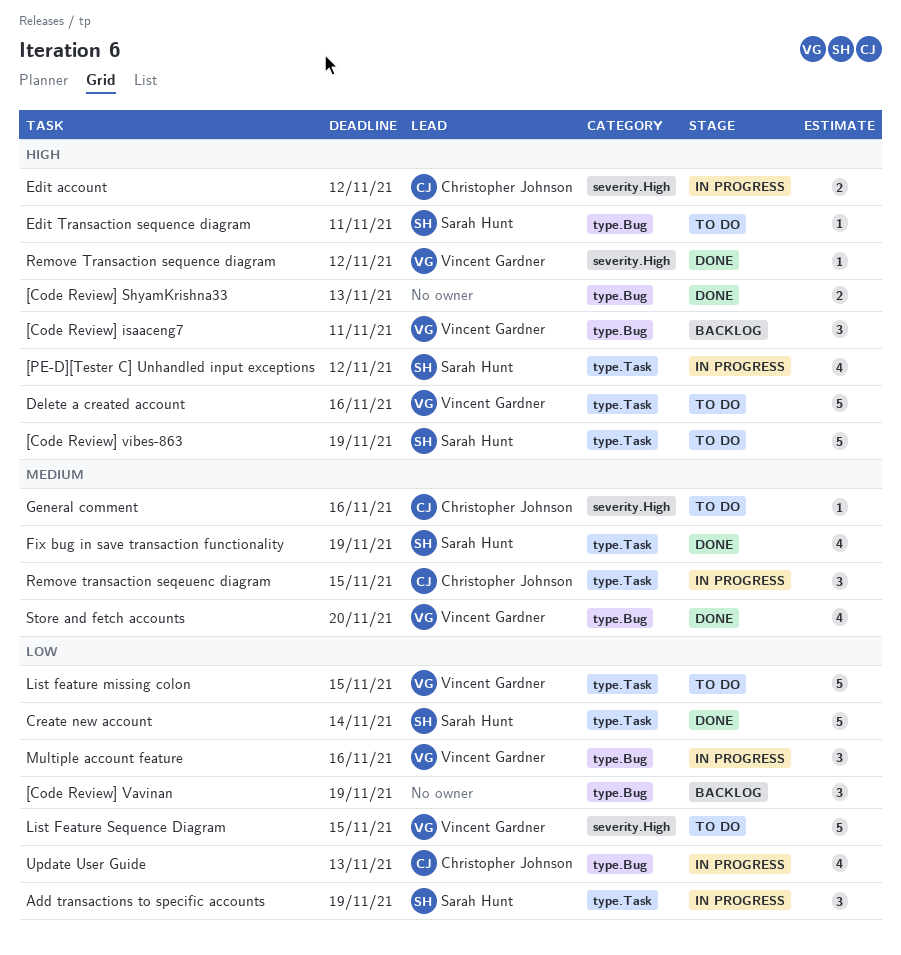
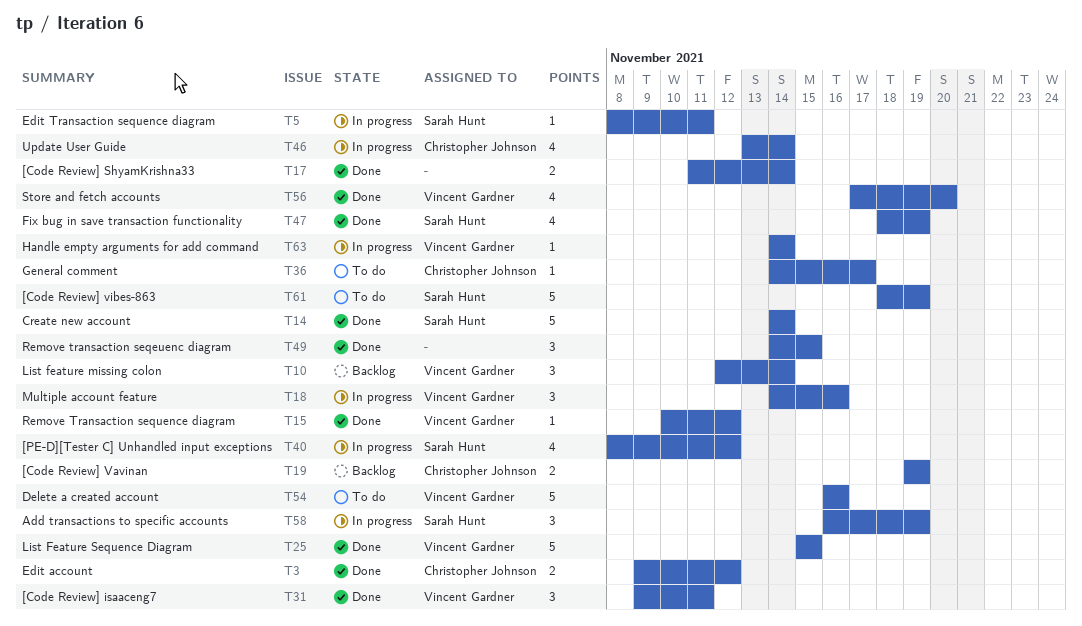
[Code Review] isaaceng7, status: Backlog -> Done
[Code Review] ShyamKrishna33, due: Nov 13 -> Nov 14
[Code Review] Vavinan, owner: none -> Christopher Johnson
[Code Review] Vavinan, estimate: 3 -> 2
Edit account, status: In progress -> Done
Edit Transaction sequence diagram, status: To do -> In progress
General comment, due: Nov 16 -> Nov 17
Handle empty arguments for add command: none -> present
List feature missing colon, status: To do -> Backlog
List feature missing colon, estimate: 5 -> 3
List feature missing colon, due: Nov 15 -> Nov 14
List Feature Sequence Diagram, status: To do -> Done
Remove transaction seqeuenc diagram, status: In progress -> Done
Remove transaction seqeuenc diagram, owner: Christopher Johnson -> none
Update User Guide, due: Nov 13 -> Nov 14

